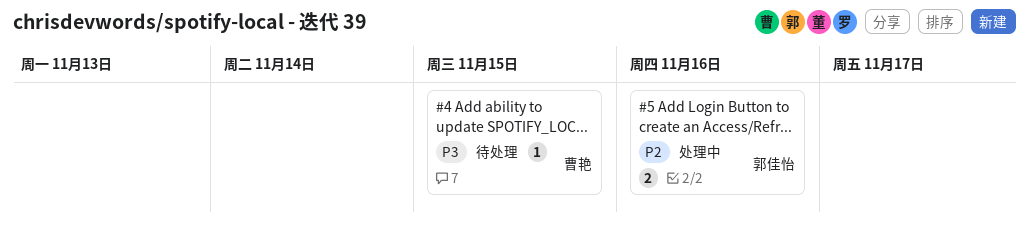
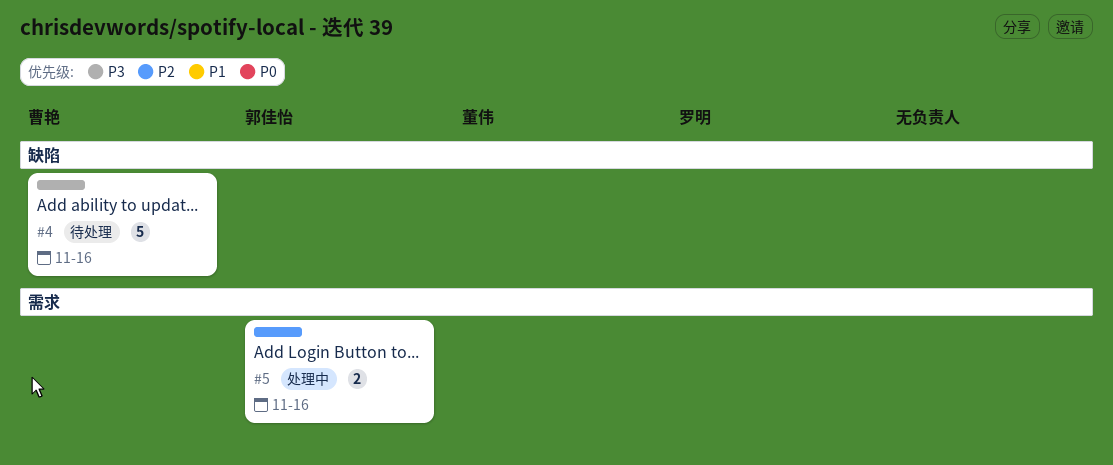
#4, estimate: 1 -> 5
#4, due: Nov 15 -> Nov 16

